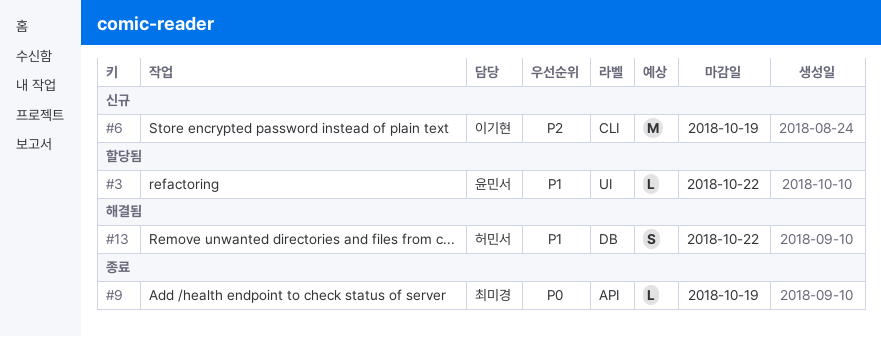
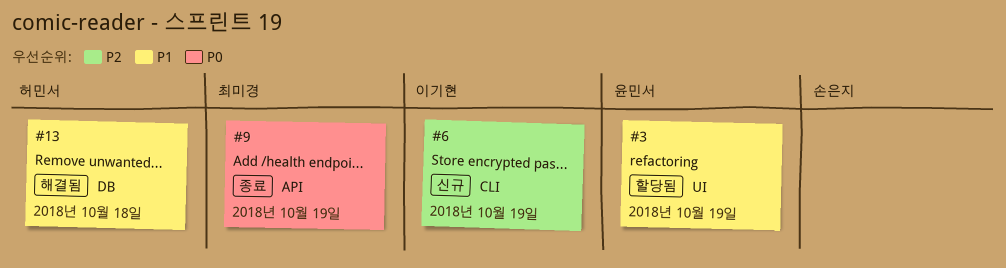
#3, due: Oct 22 -> Oct 19
#13, due: Oct 22 -> Oct 18

